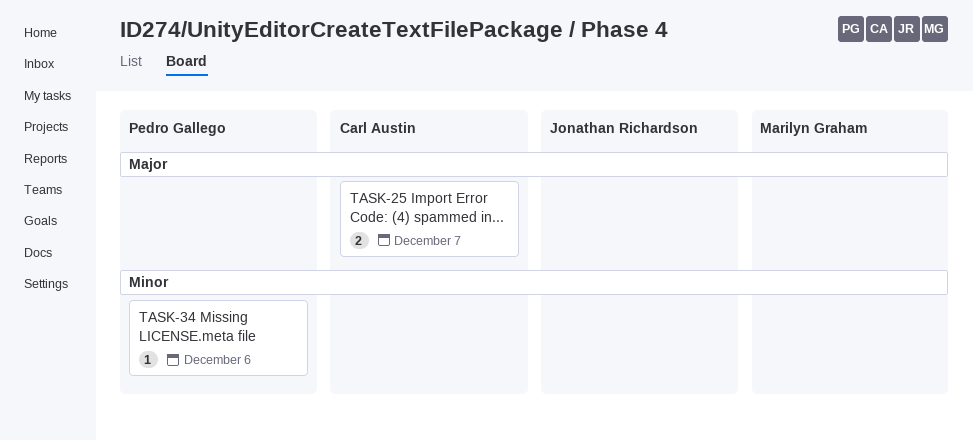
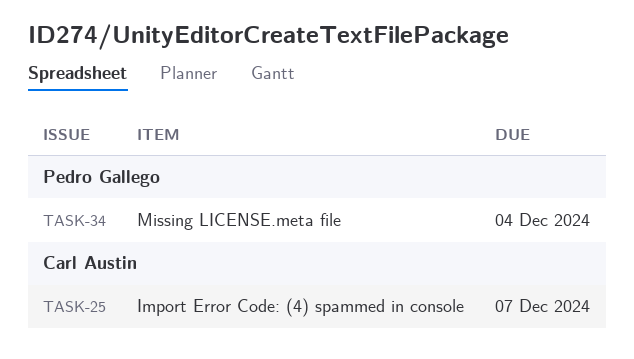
TASK-34, due: Dec 6 -> Dec 4

